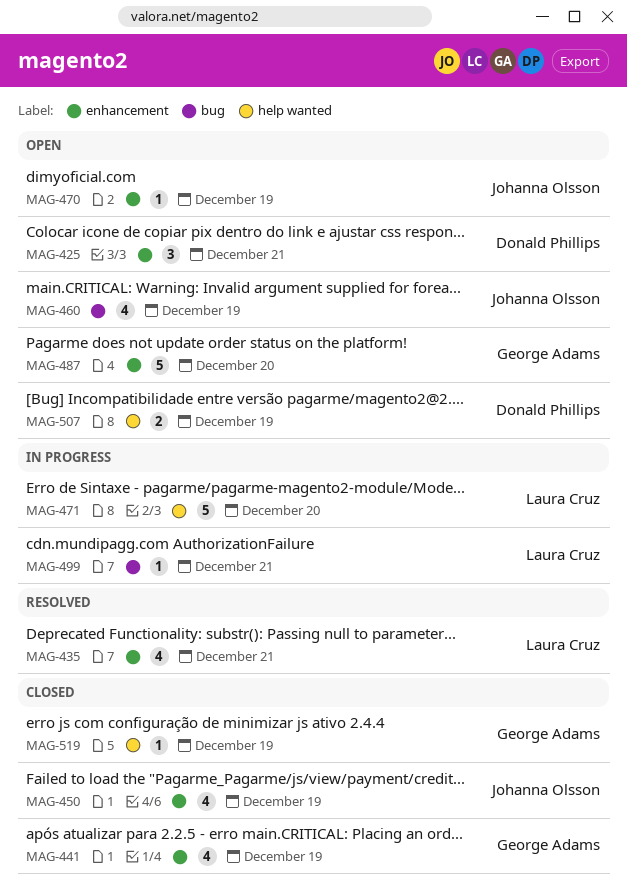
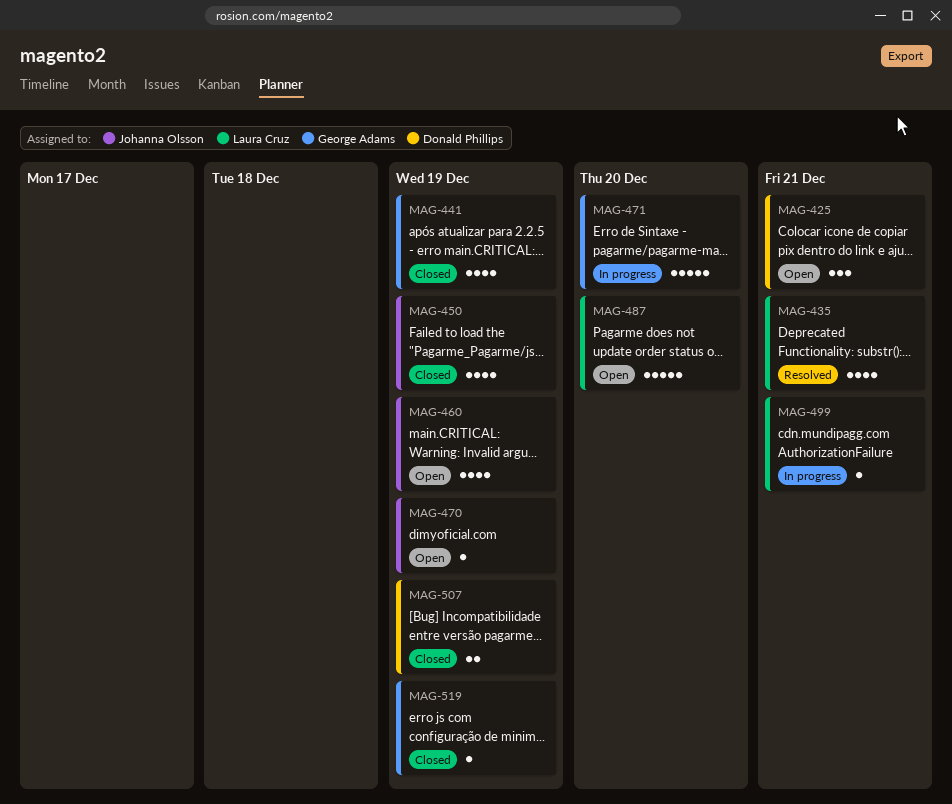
MAG-471, owner: Laura Cruz -> George Adams
MAG-487, owner: George Adams -> Laura Cruz
MAG-507, status: Open -> Closed

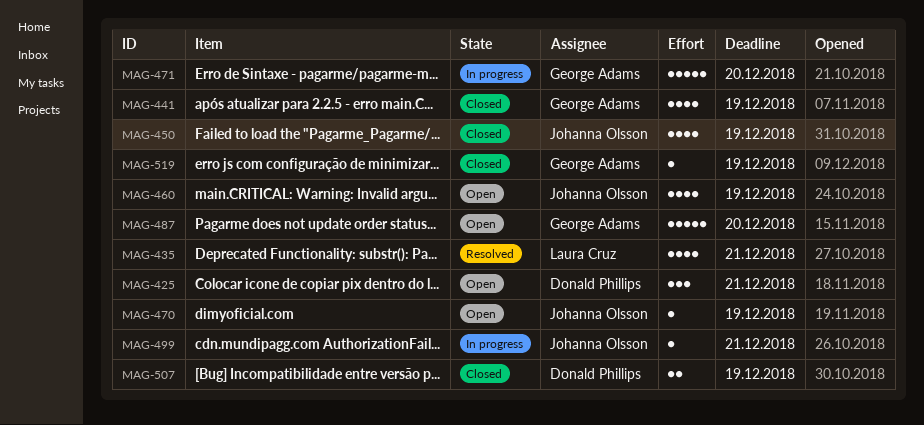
MAG-487, owner: Laura Cruz -> George Adams
MAG-499, owner: Laura Cruz -> Johanna Olsson

